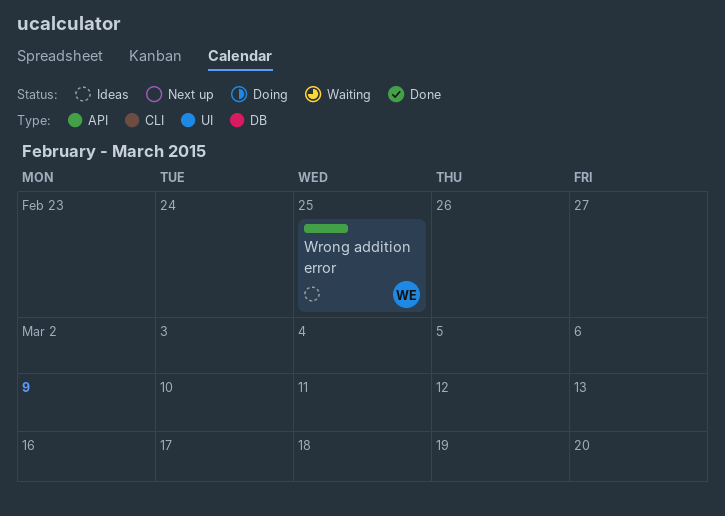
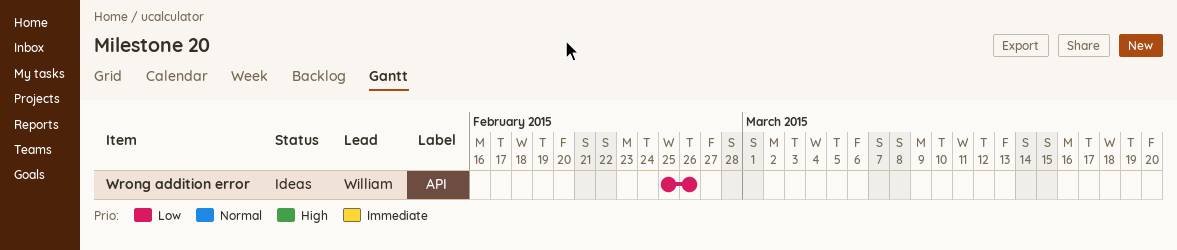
Wrong addition error, due: Feb 25 -> Feb 26

